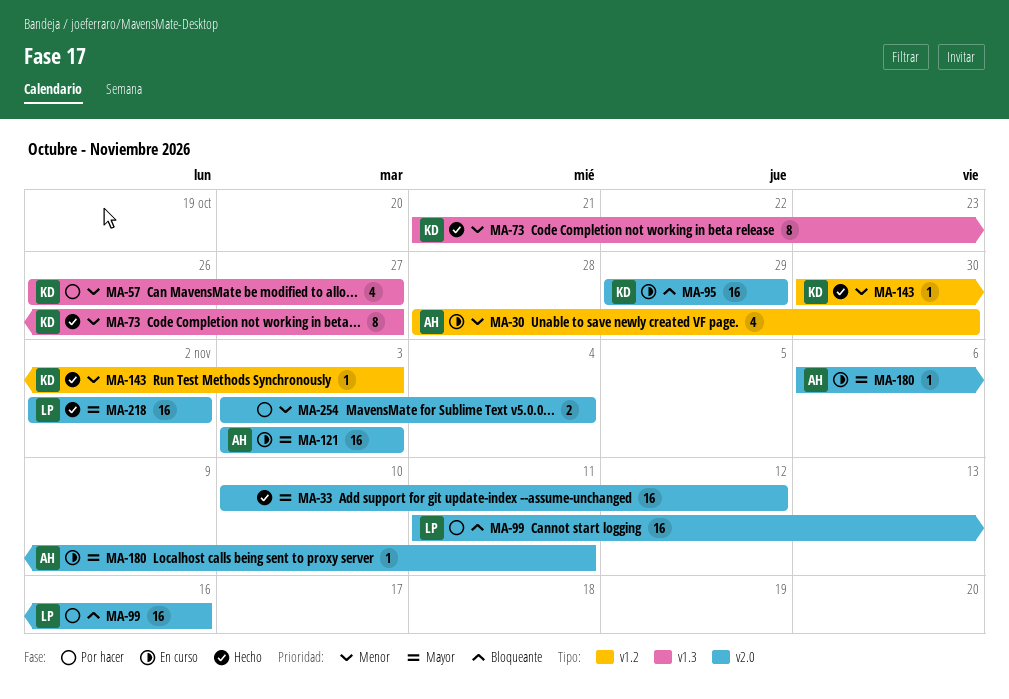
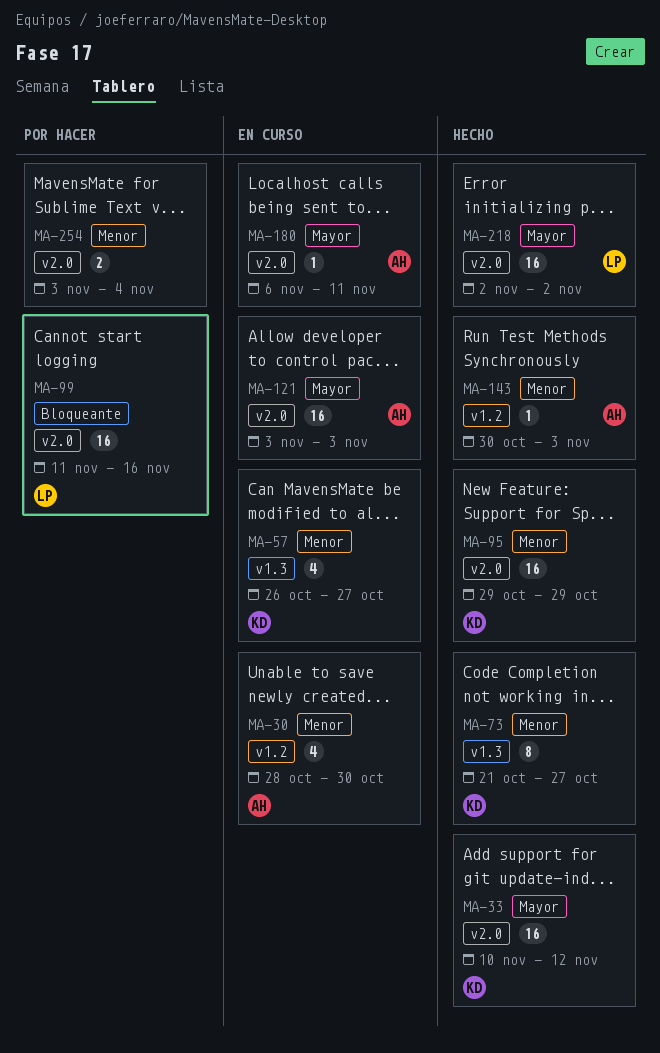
MA-33, owner: none -> KD
MA-57, status: Por hacer -> En curso
MA-95, status: En curso -> Hecho
MA-95, priority: Bloqueante -> Menor
MA-143, owner: KD -> AH

